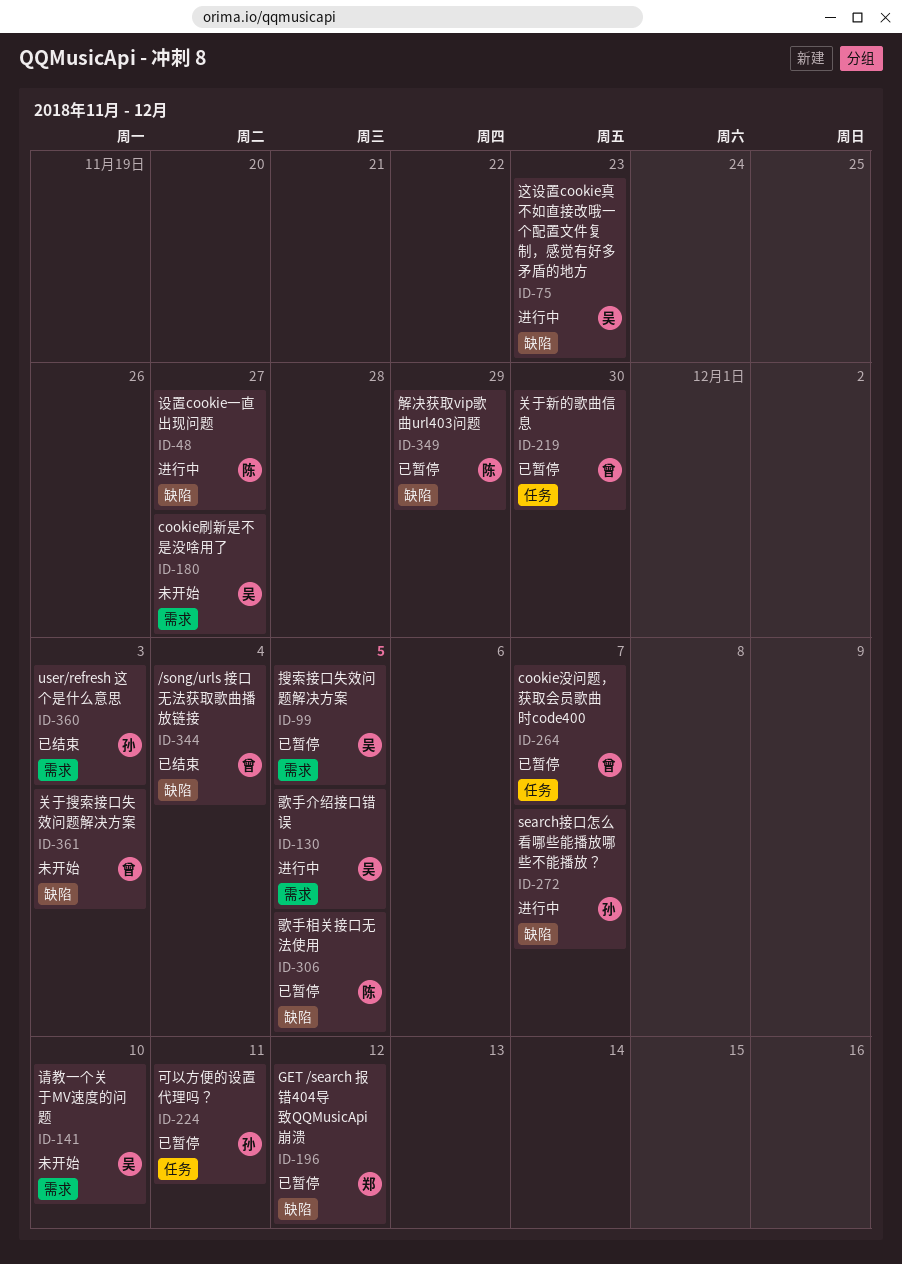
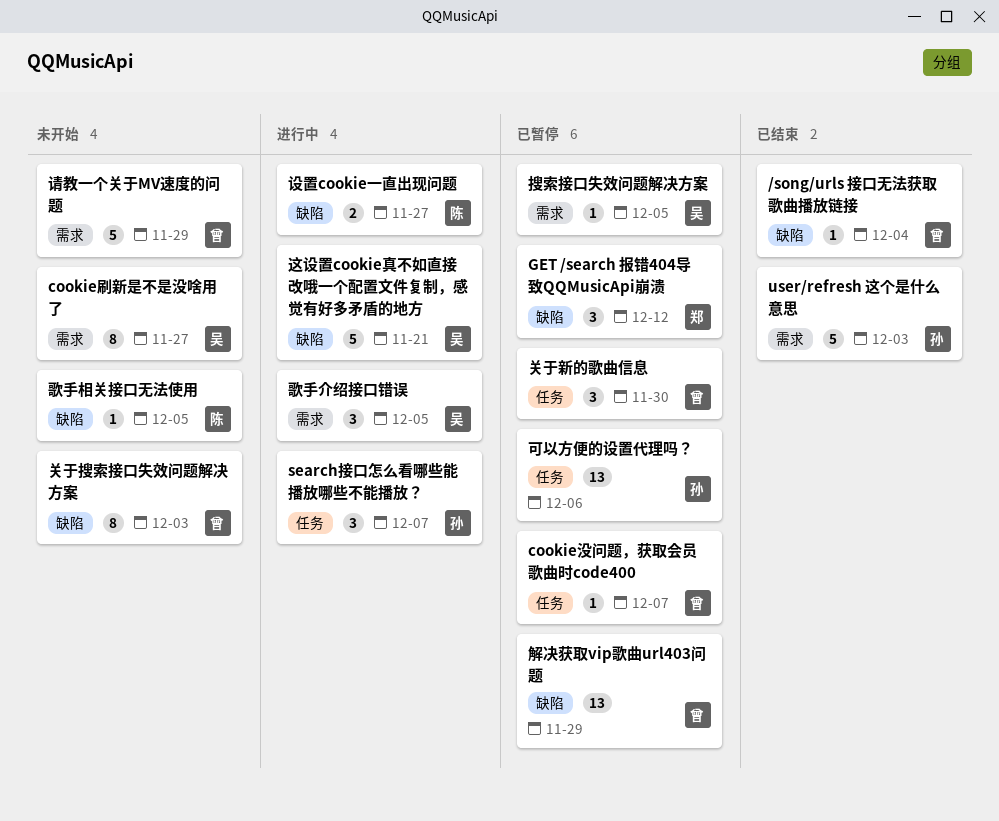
search接口怎么看哪些能播放哪些不能播放？, label: 缺陷 -> 任务
可以方便的设置代理吗？, due: Dec 11 -> Dec 6
歌手相关接口无法使用, status: 已暂停 -> 未开始
解决获取vip歌曲url403问题, owner: 陈 -> 曾
请教一个关于MV速度的问题, owner: 吴 -> 曾
请教一个关于MV速度的问题, due: Dec 10 -> Nov 29
这设置cookie真不如直接改哦一个配置文件复制，感觉有好多矛盾的地方, due: Nov 23 -> Nov 21

